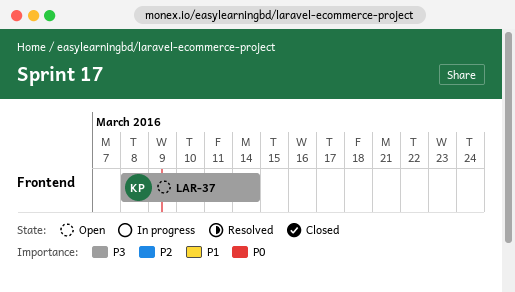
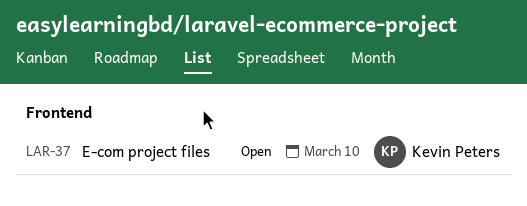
LAR-37, due: Mar 14 -> Mar 10

